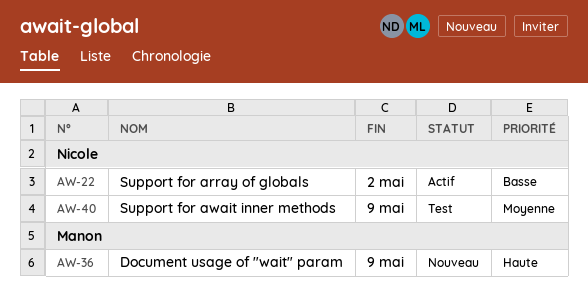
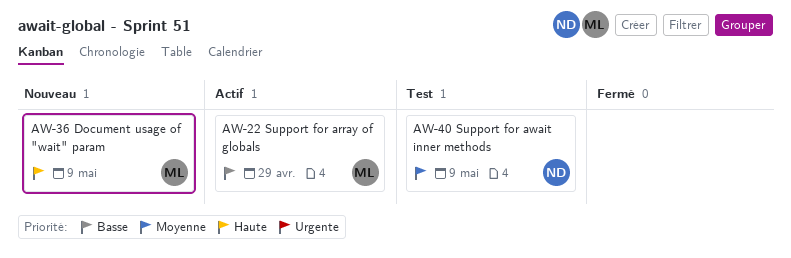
AW-22, owner: Nicole -> Manon
AW-22, due: May 2 -> Apr 29

